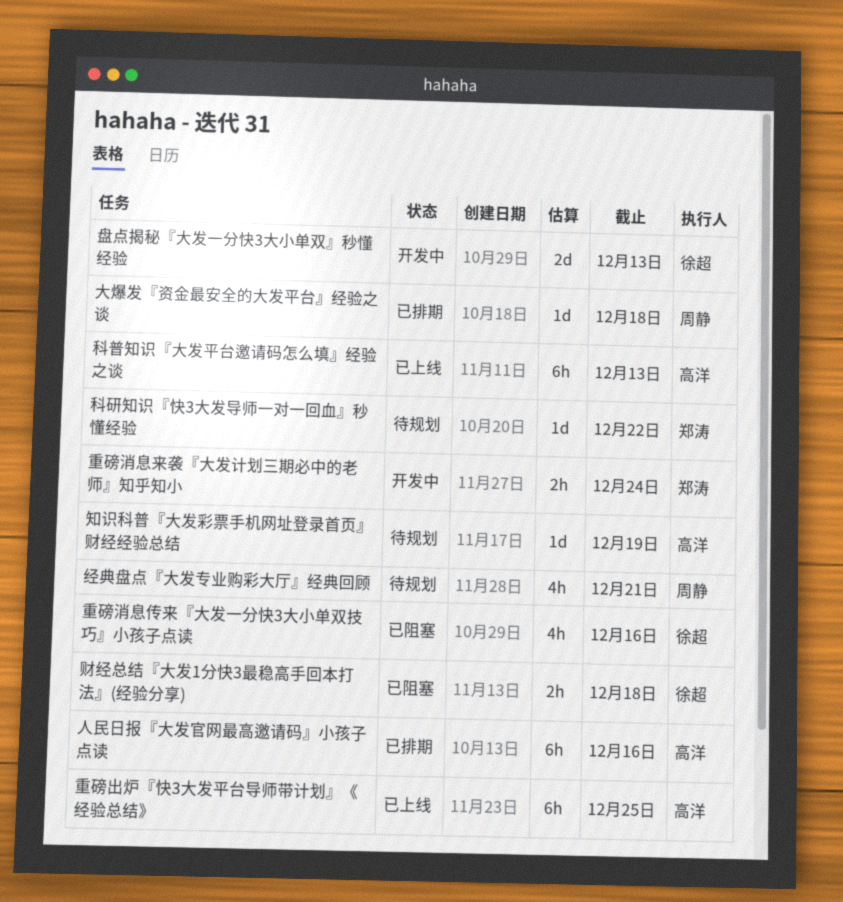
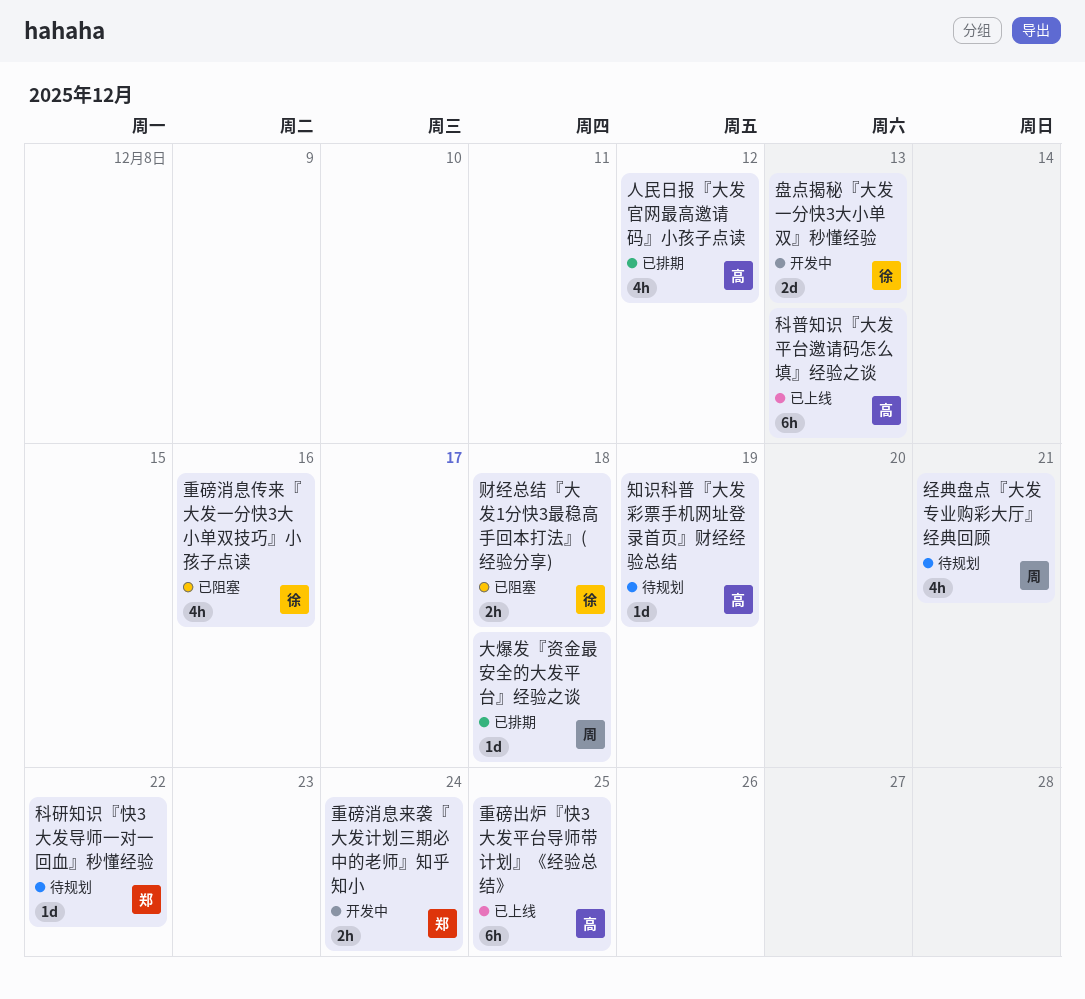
人民日报『大发官网最高邀请码』小孩子点读, estimate: 6h -> 4h
人民日报『大发官网最高邀请码』小孩子点读, due: Dec 16 -> Dec 12

